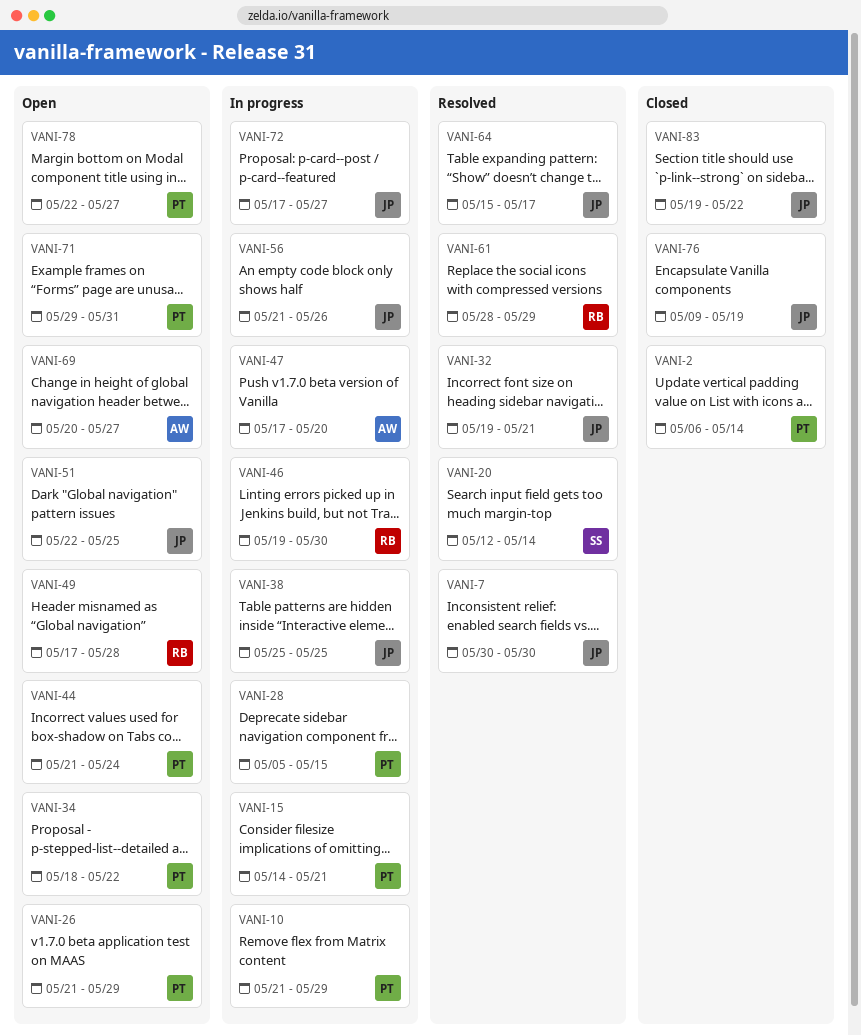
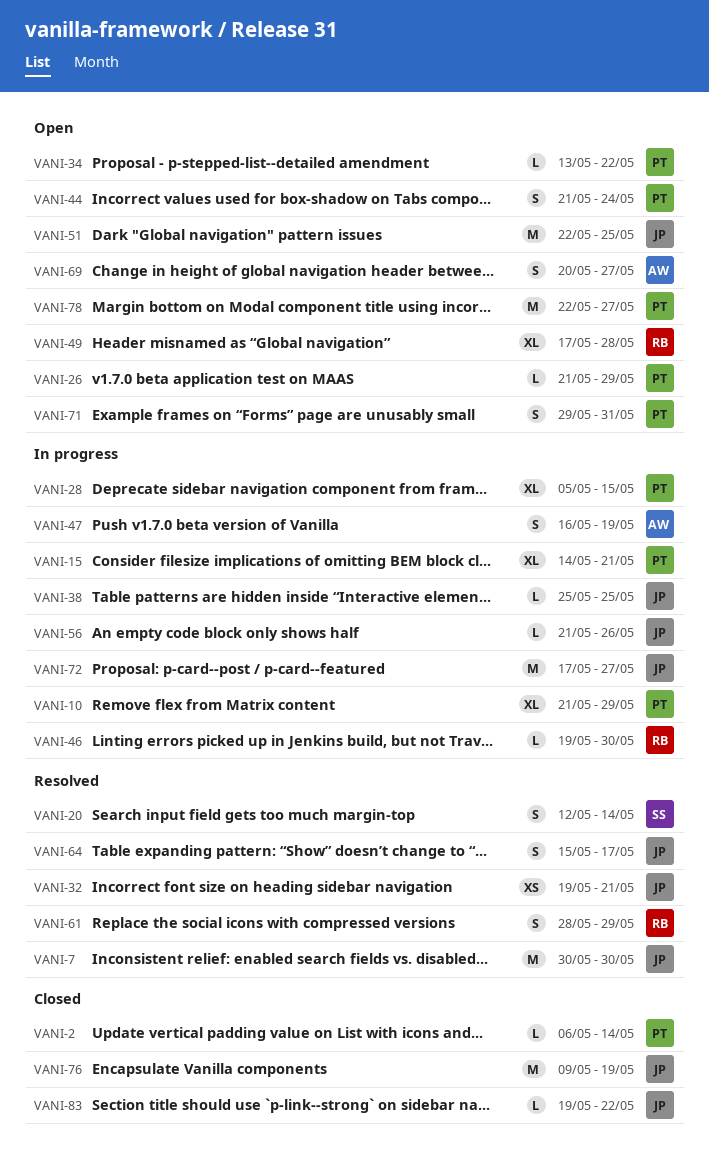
VANI-34, start: May 18 -> May 13
VANI-47, start: May 17 -> May 16
VANI-47, due: May 20 -> May 19

